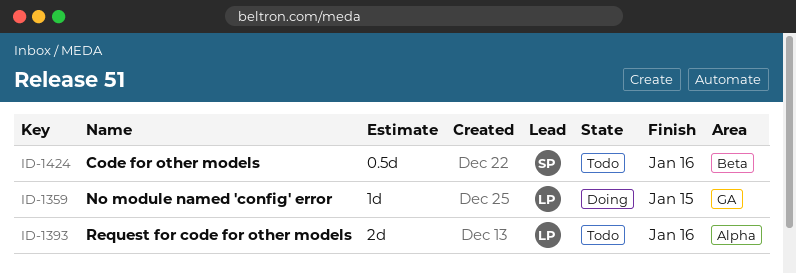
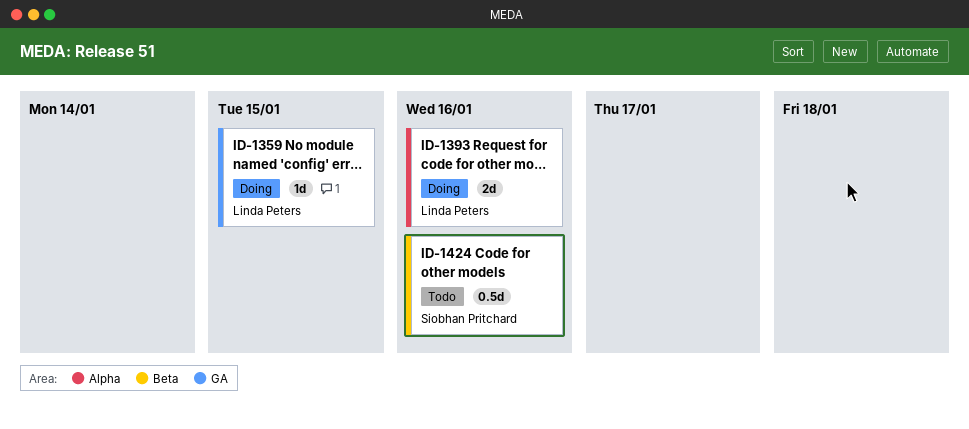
ID-1393, status: Todo -> Doing

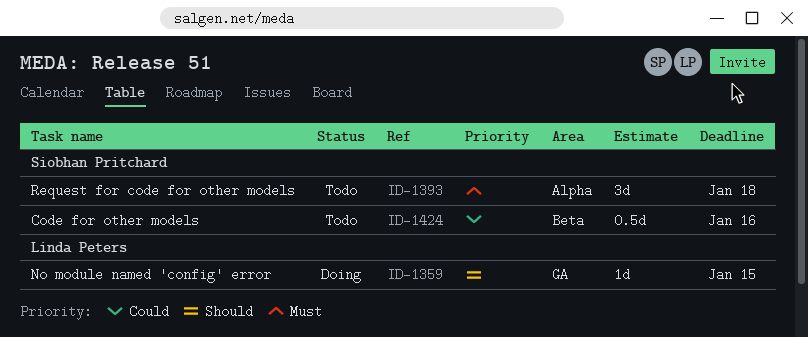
ID-1393, status: Doing -> Todo
ID-1393, owner: Linda Peters -> Siobhan Pritchard
ID-1393, estimate: 2d -> 3d
ID-1393, due: Jan 16 -> Jan 18

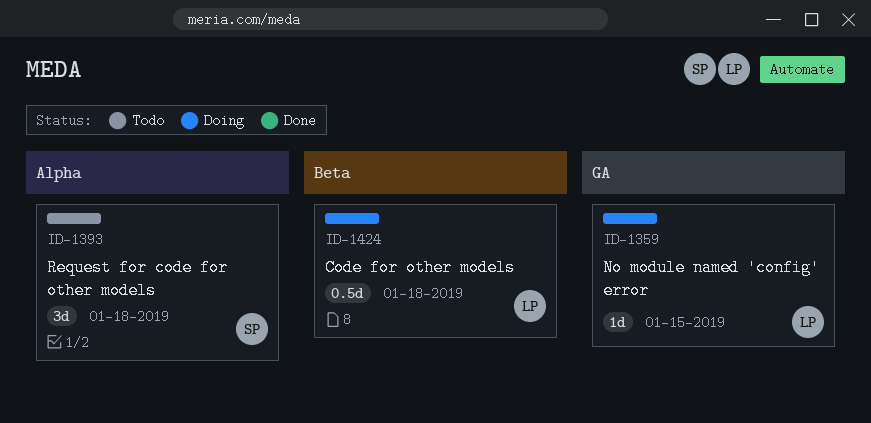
ID-1424, status: Todo -> Doing
ID-1424, owner: Siobhan Pritchard -> Linda Peters
ID-1424, due: Jan 16 -> Jan 18

